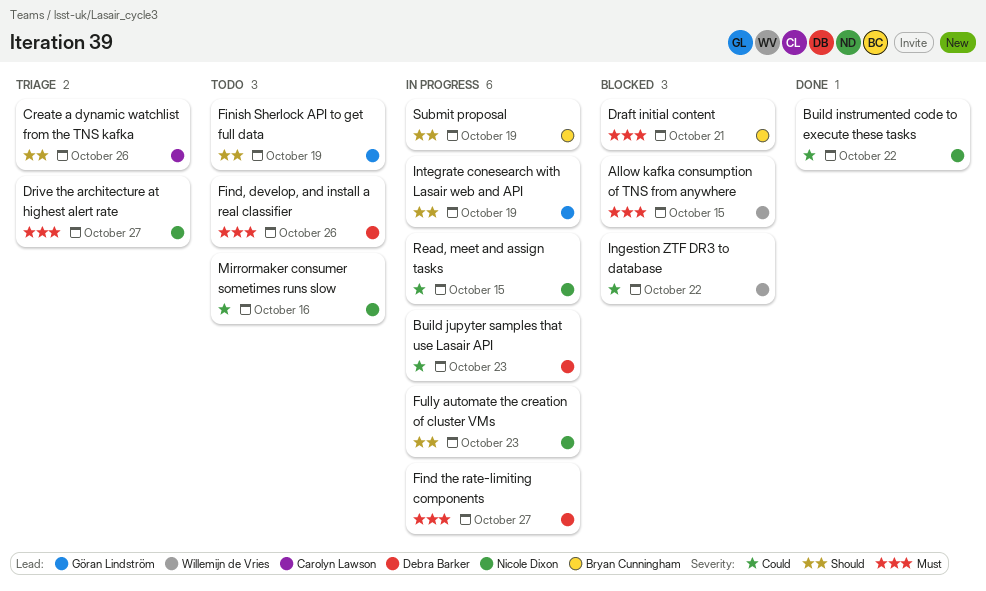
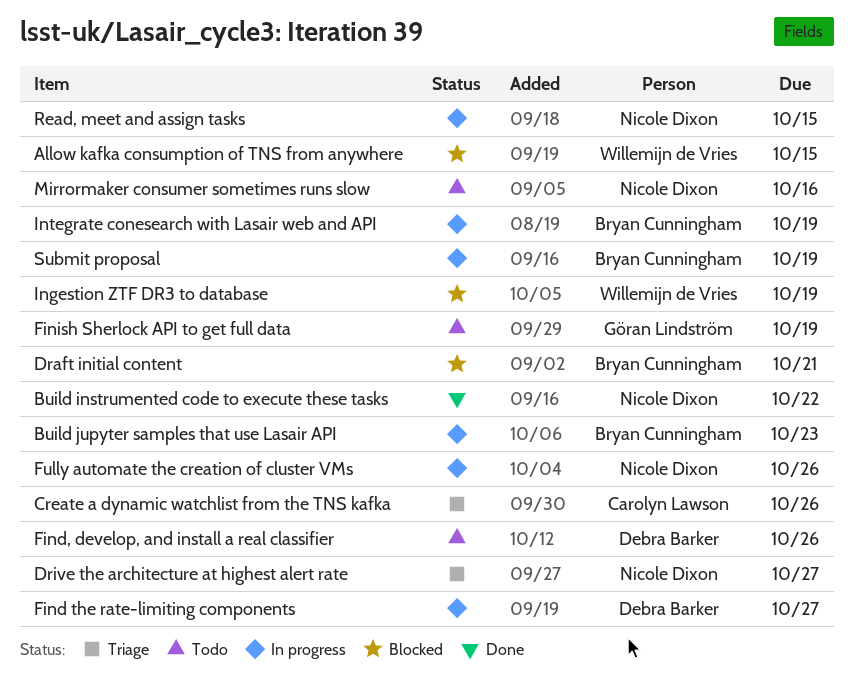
Build jupyter samples that use Lasair API, owner: Debra Barker -> Bryan Cunningham
Fully automate the creation of cluster VMs, due: Oct 23 -> Oct 26
Ingestion ZTF DR3 to database, due: Oct 22 -> Oct 19
Integrate conesearch with Lasair web and API, owner: Göran Lindström -> Bryan Cunningham

